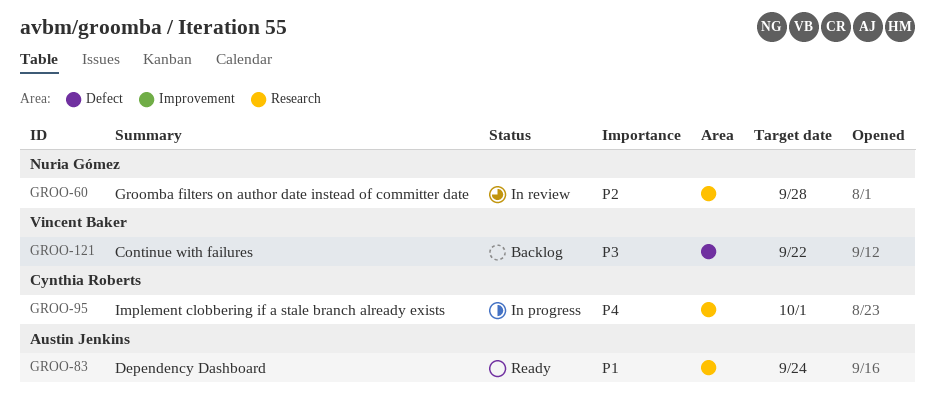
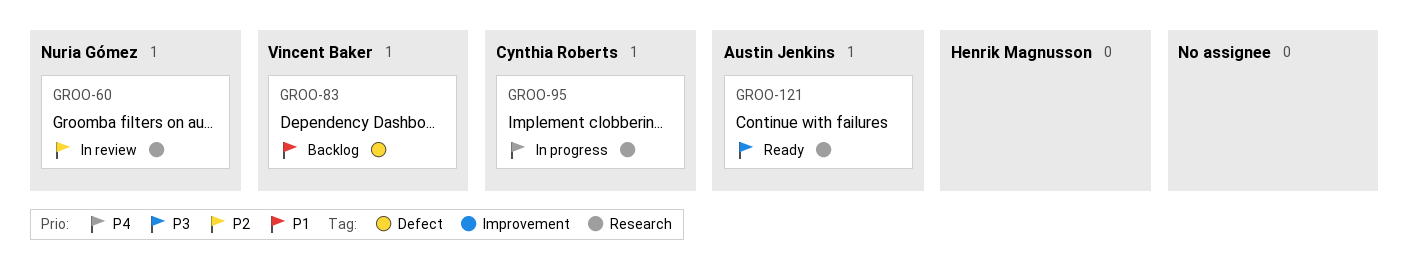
GROO-83, status: Ready -> Backlog
GROO-83, owner: Austin Jenkins -> Vincent Baker
GROO-83, label: Research -> Defect
GROO-121, status: Backlog -> Ready
GROO-121, owner: Vincent Baker -> Austin Jenkins
GROO-121, label: Defect -> Research

